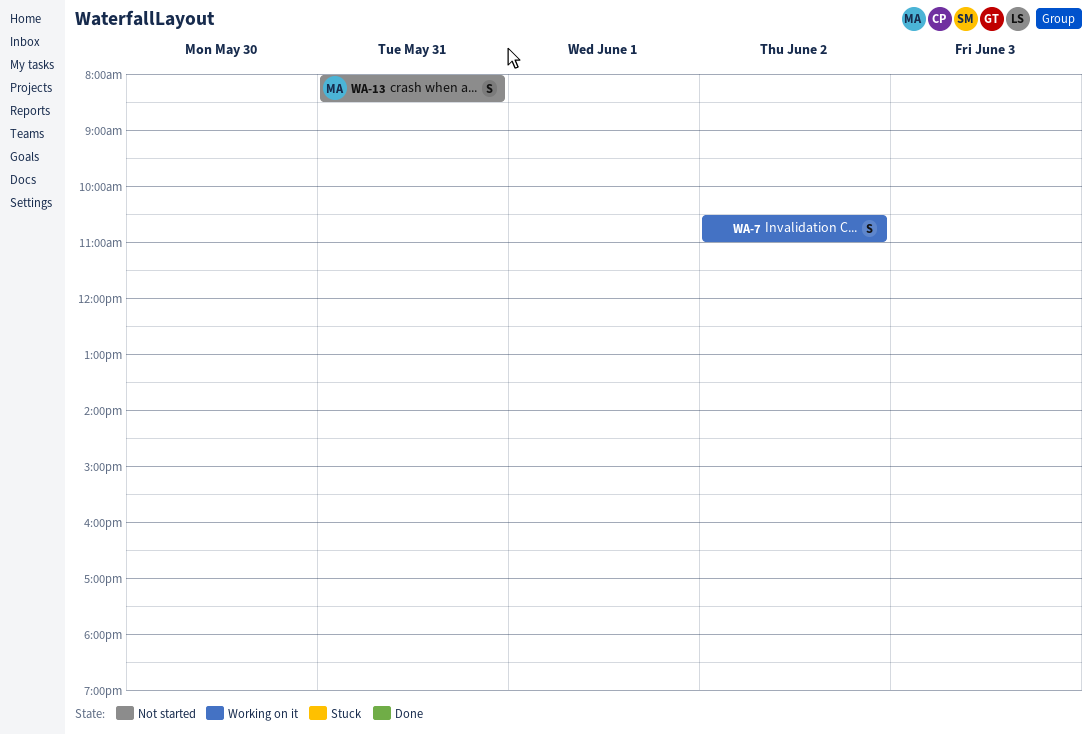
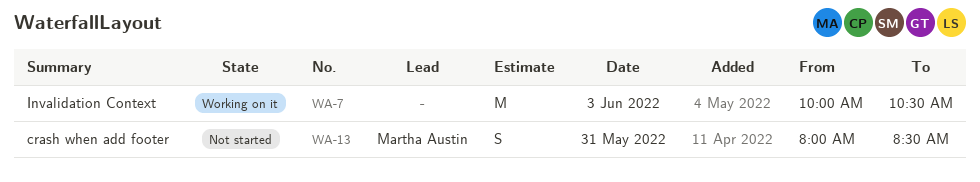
WA-7, estimate: S -> M
WA-7, day: Jun 2 -> Jun 3
WA-7, begins: 10:30 -> 10:00
WA-7, ends: 11:00 -> 10:30

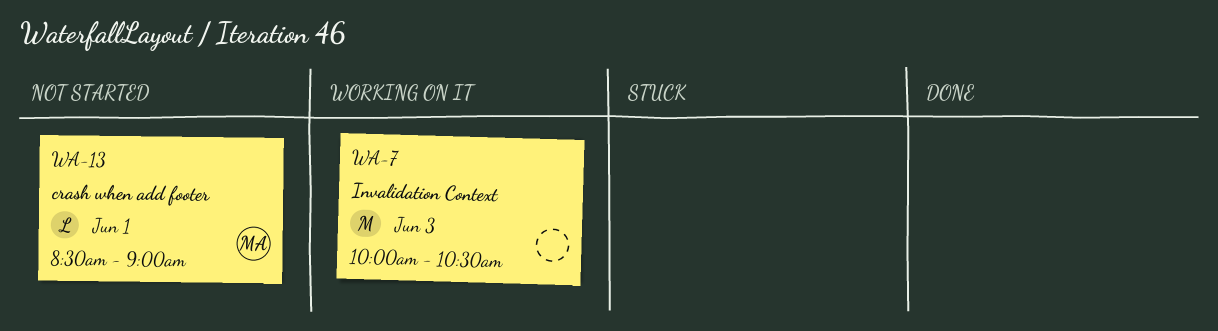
WA-13, estimate: S -> L
WA-13, day: May 31 -> Jun 1
WA-13, begins: 08:00 -> 08:30
WA-13, ends: 08:30 -> 09:00

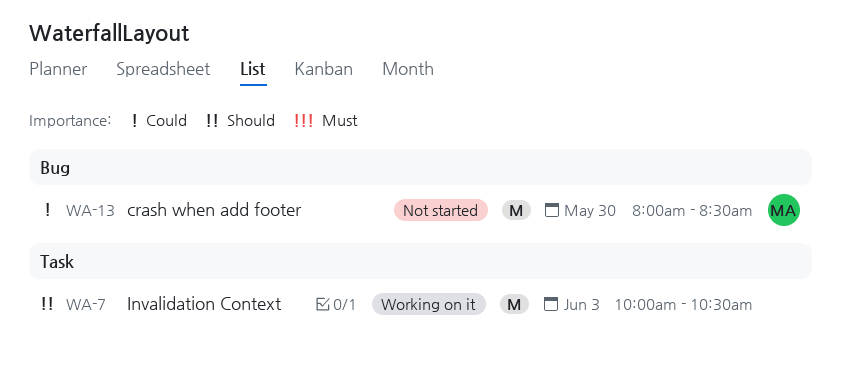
WA-13, estimate: L -> M
WA-13, day: Jun 1 -> May 30
WA-13, begins: 08:30 -> 08:00
WA-13, ends: 09:00 -> 08:30

